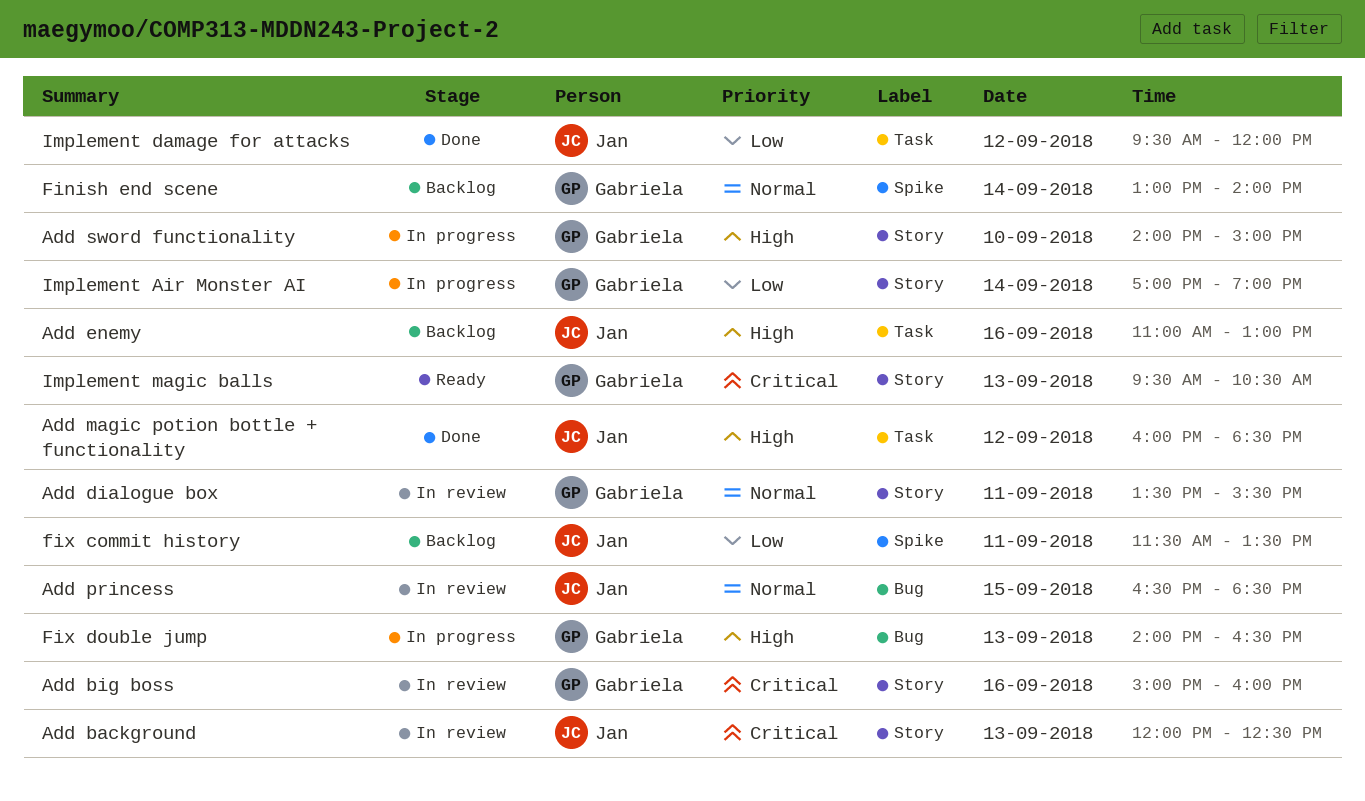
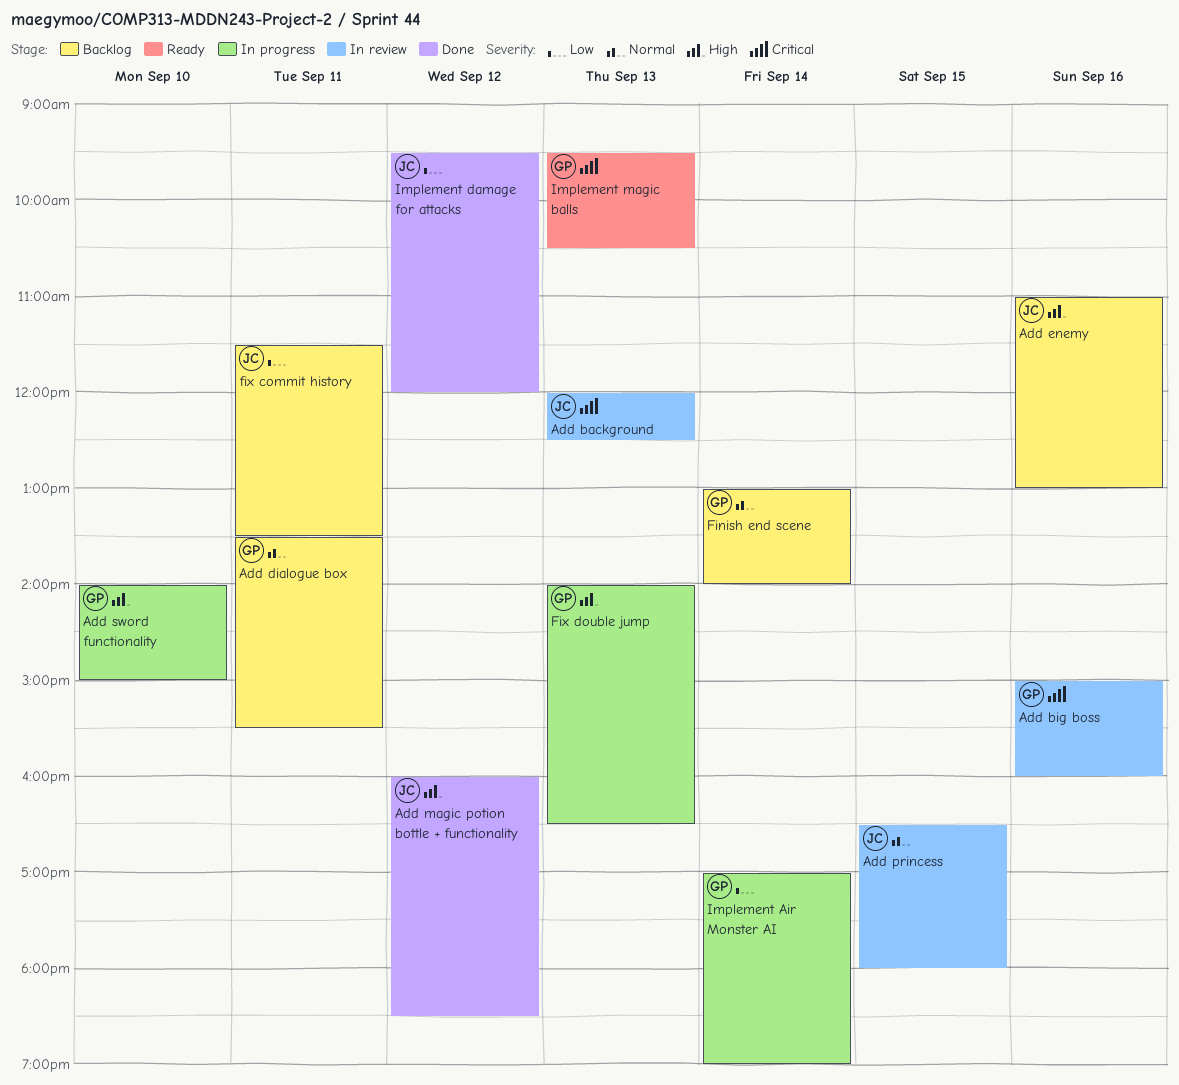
Add dialogue box, status: In review -> Backlog
Add princess, ends: 18:30 -> 18:00

